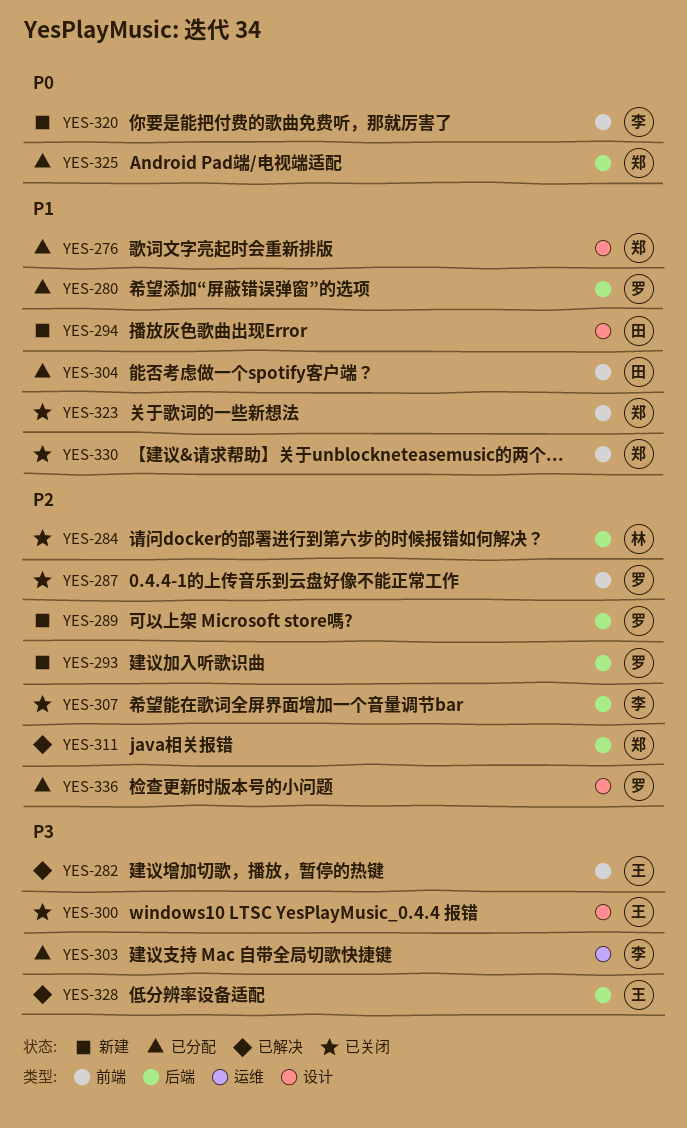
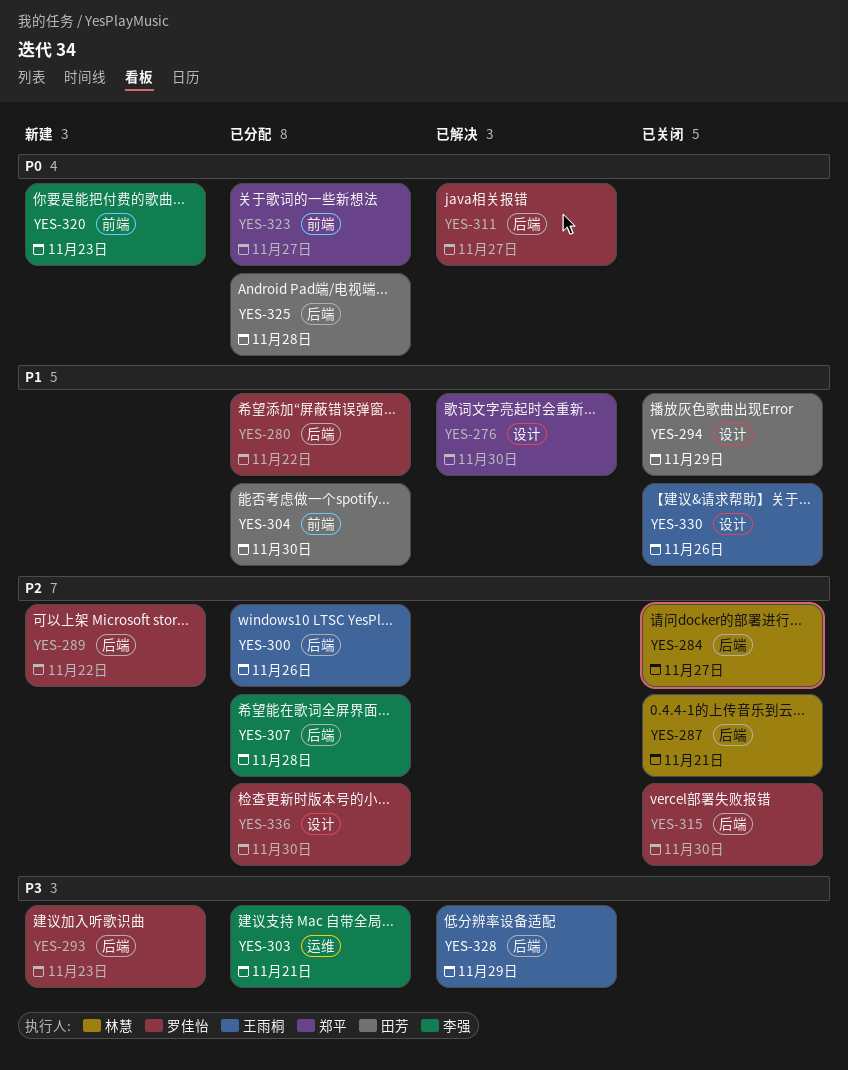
YES-276, status: 已分配 -> 已解决
YES-282: present -> none
YES-287, owner: 罗佳怡 -> 林慧
YES-287, label: 前端 -> 后端
YES-293, priority: P2 -> P3
YES-294, status: 新建 -> 已关闭
YES-300, status: 已关闭 -> 已分配
YES-300, priority: P3 -> P2
YES-300, label: 设计 -> 后端
YES-307, status: 已关闭 -> 已分配
YES-311, owner: 郑平 -> 罗佳怡
YES-311, priority: P2 -> P0
YES-315: none -> present
YES-323, status: 已关闭 -> 已分配
YES-323, priority: P1 -> P0
YES-325, owner: 郑平 -> 田芳
YES-330, owner: 郑平 -> 王雨桐
YES-330, label: 前端 -> 设计

